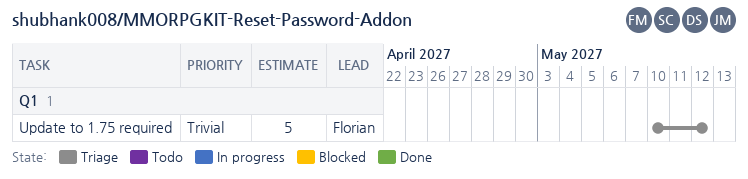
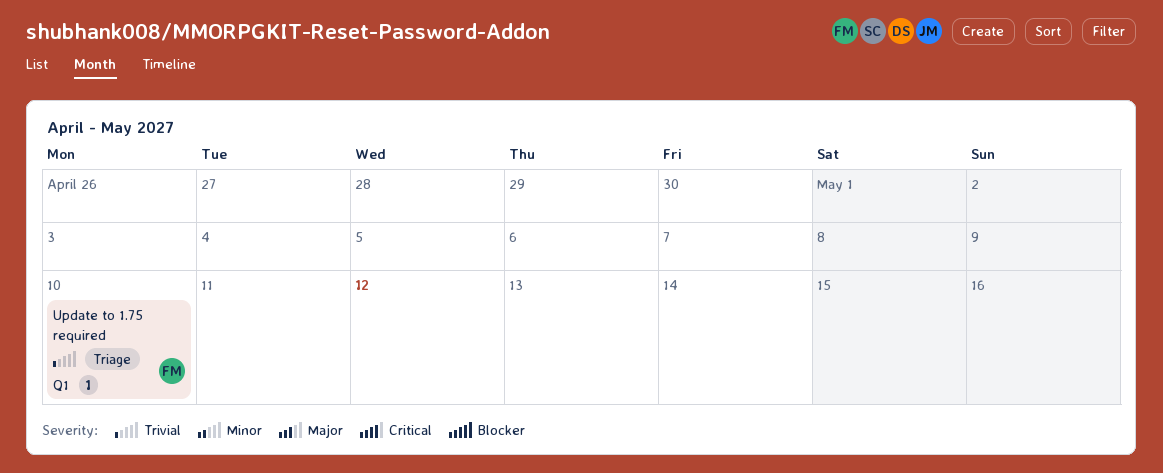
Update to 1.75 required, estimate: 5 -> 1
Update to 1.75 required, due: May 12 -> May 10

